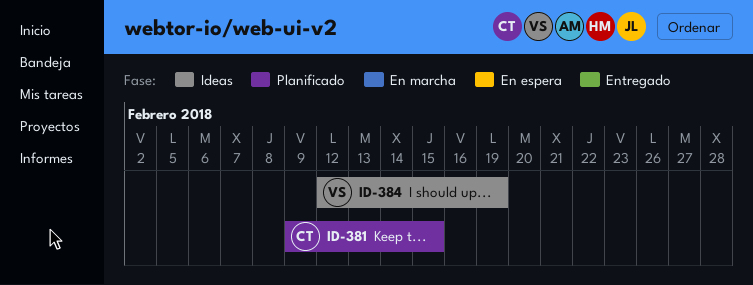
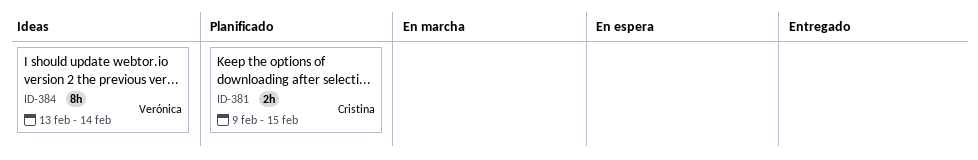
ID-384, start: Feb 12 -> Feb 13
ID-384, due: Feb 19 -> Feb 14

